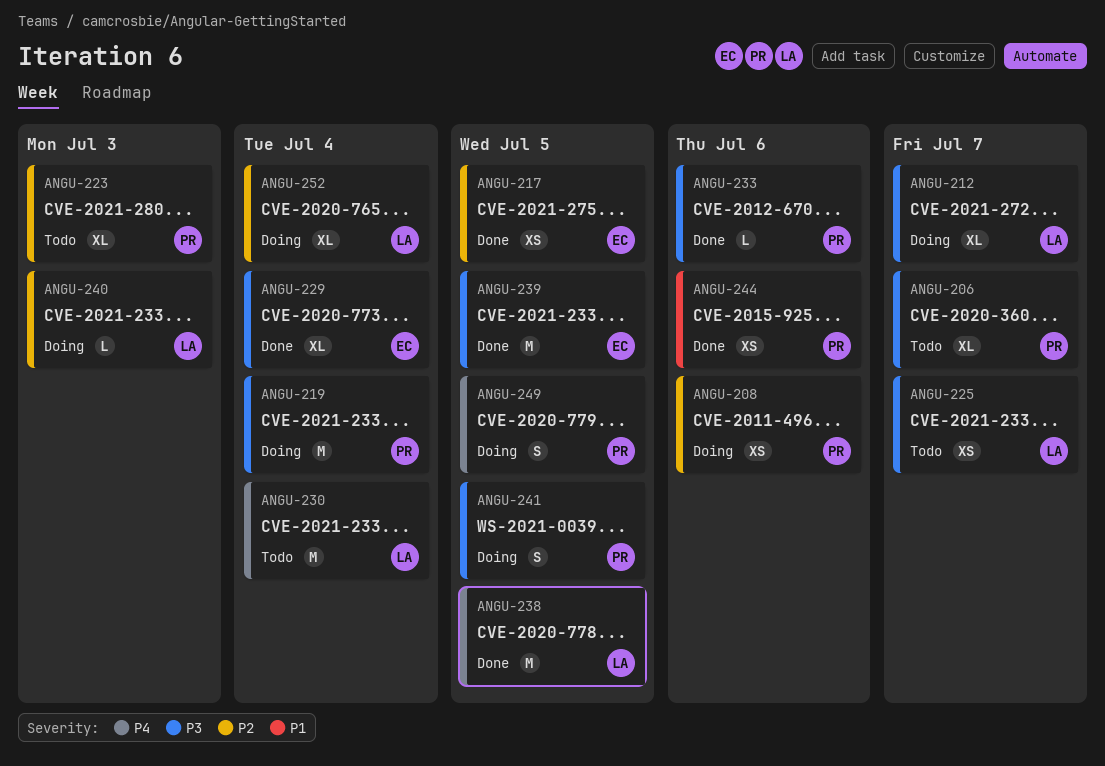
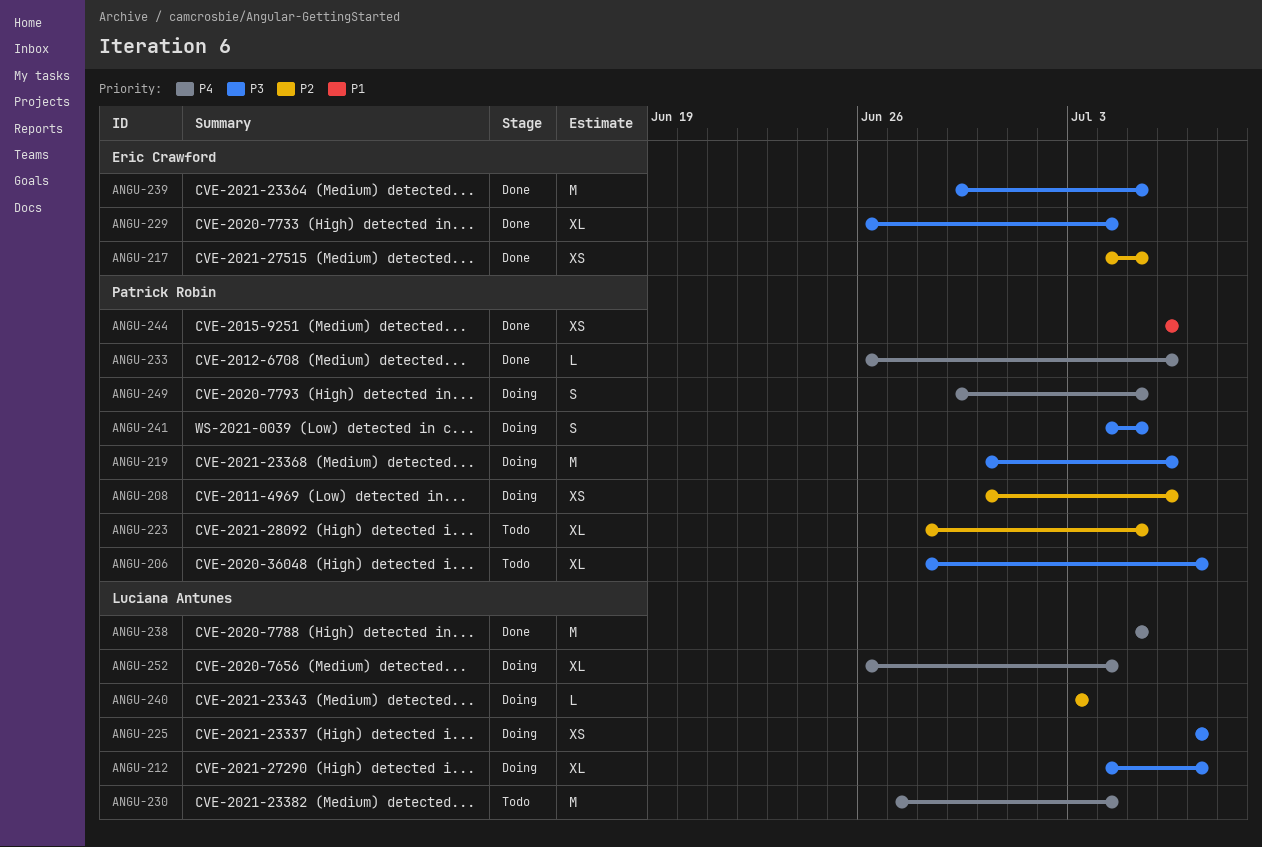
ANGU-219, due: Jul 4 -> Jul 6
ANGU-223, due: Jul 3 -> Jul 5
ANGU-225, status: Todo -> Doing
ANGU-233, priority: P3 -> P4
ANGU-252, priority: P2 -> P4

